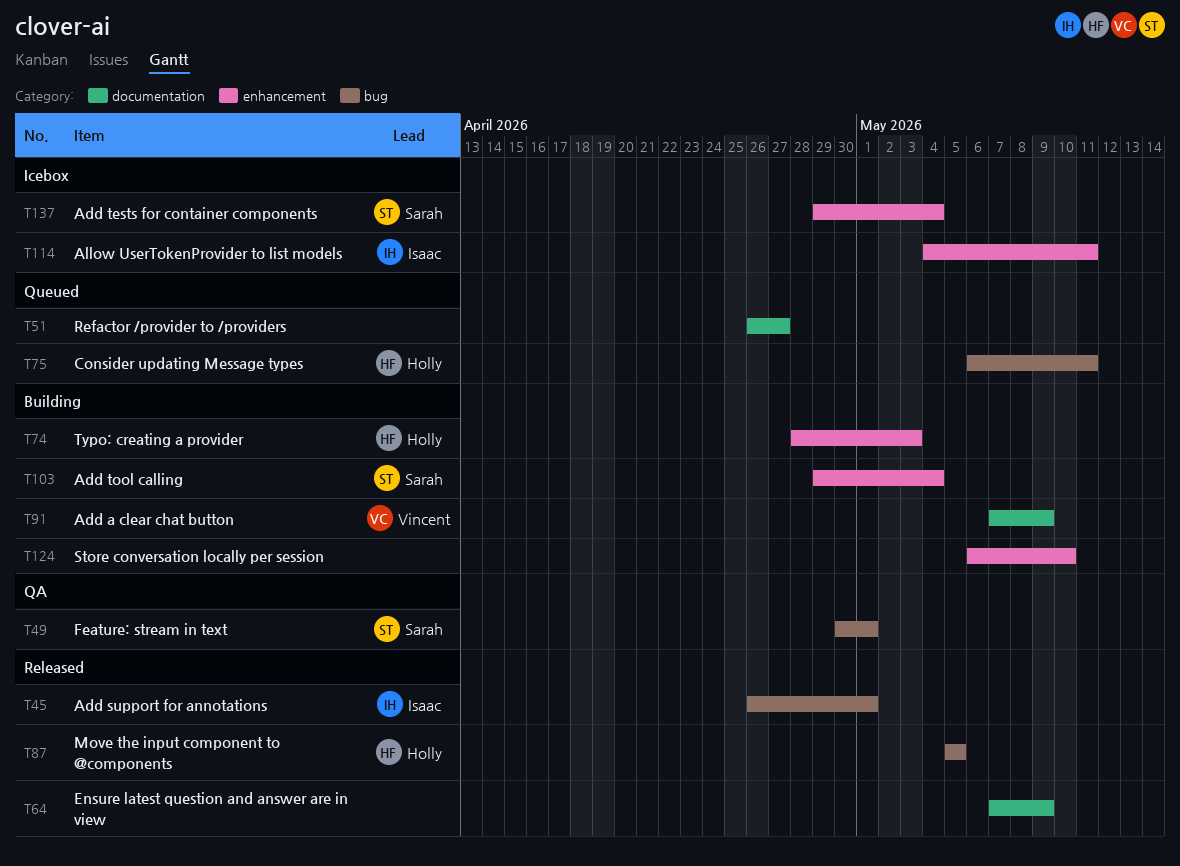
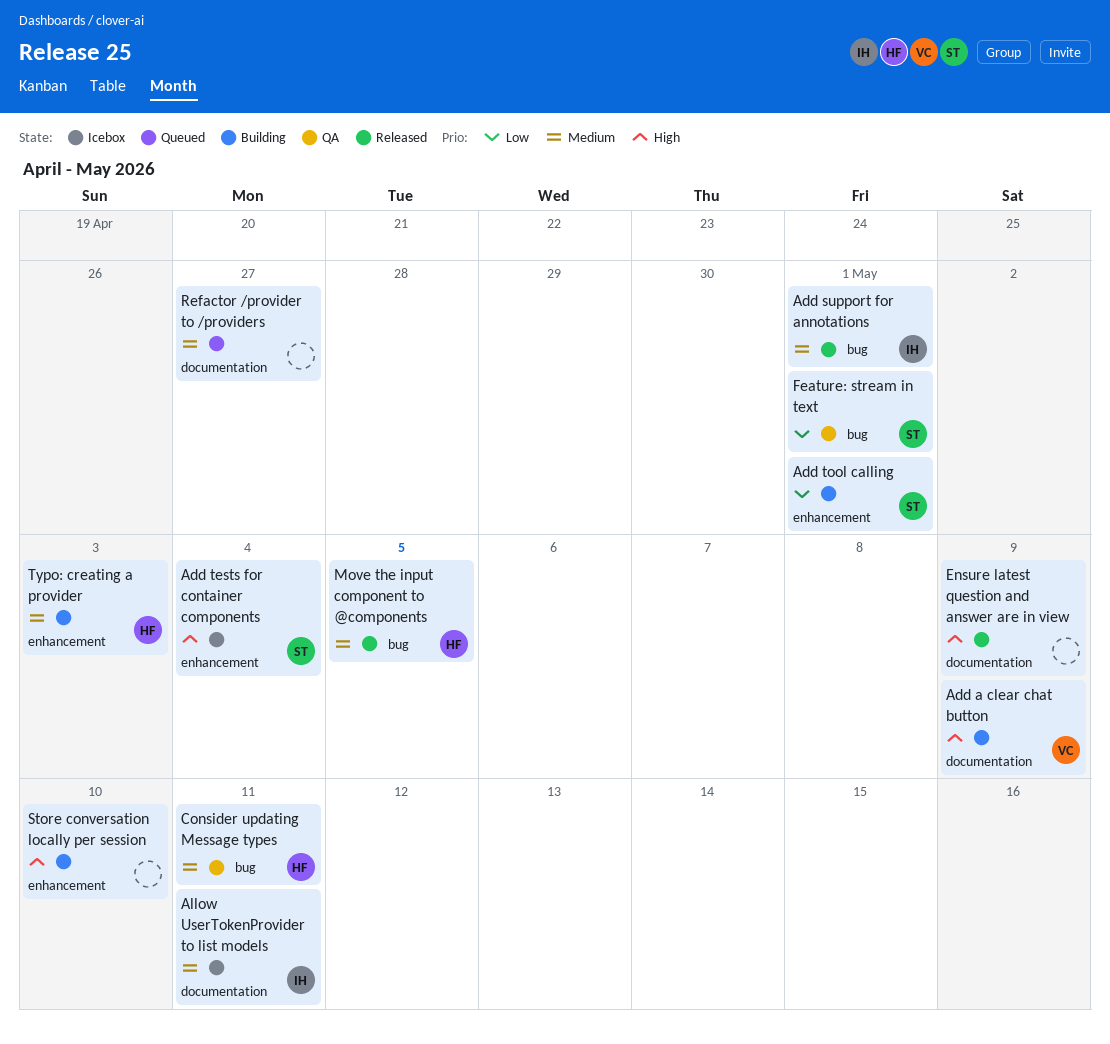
Add tool calling, due: May 4 -> May 1
Allow UserTokenProvider to list models, label: enhancement -> documentation
Consider updating Message types, status: Queued -> QA

